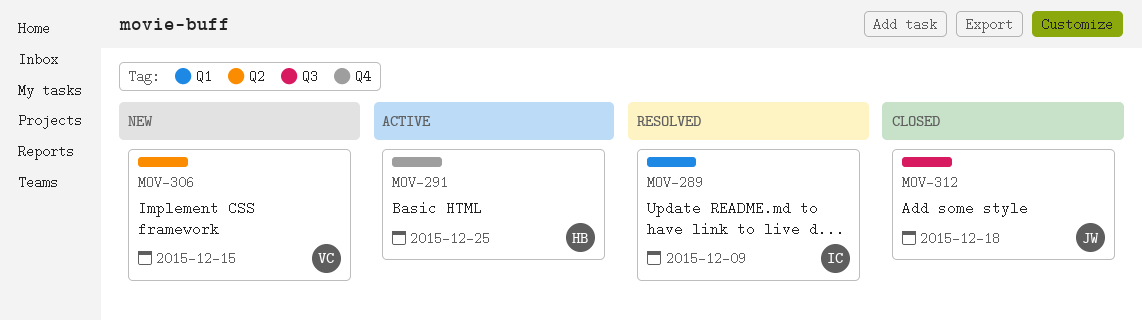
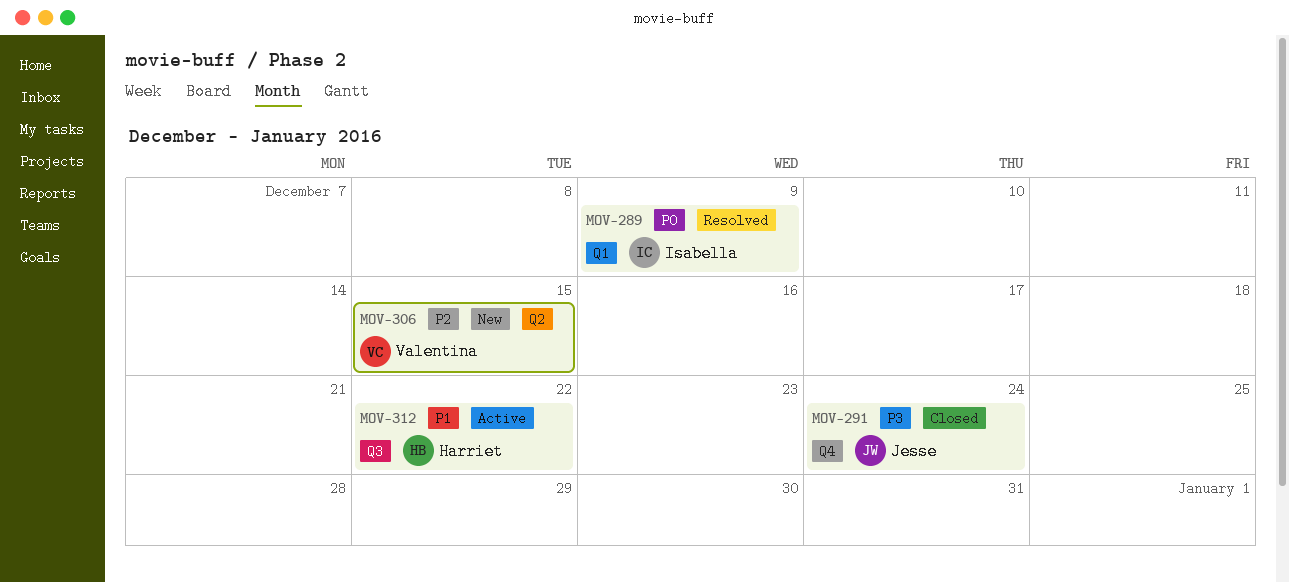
MOV-291, status: Active -> Closed
MOV-291, owner: Harriet -> Jesse
MOV-291, due: Dec 25 -> Dec 24
MOV-312, status: Closed -> Active
MOV-312, owner: Jesse -> Harriet
MOV-312, due: Dec 18 -> Dec 22

